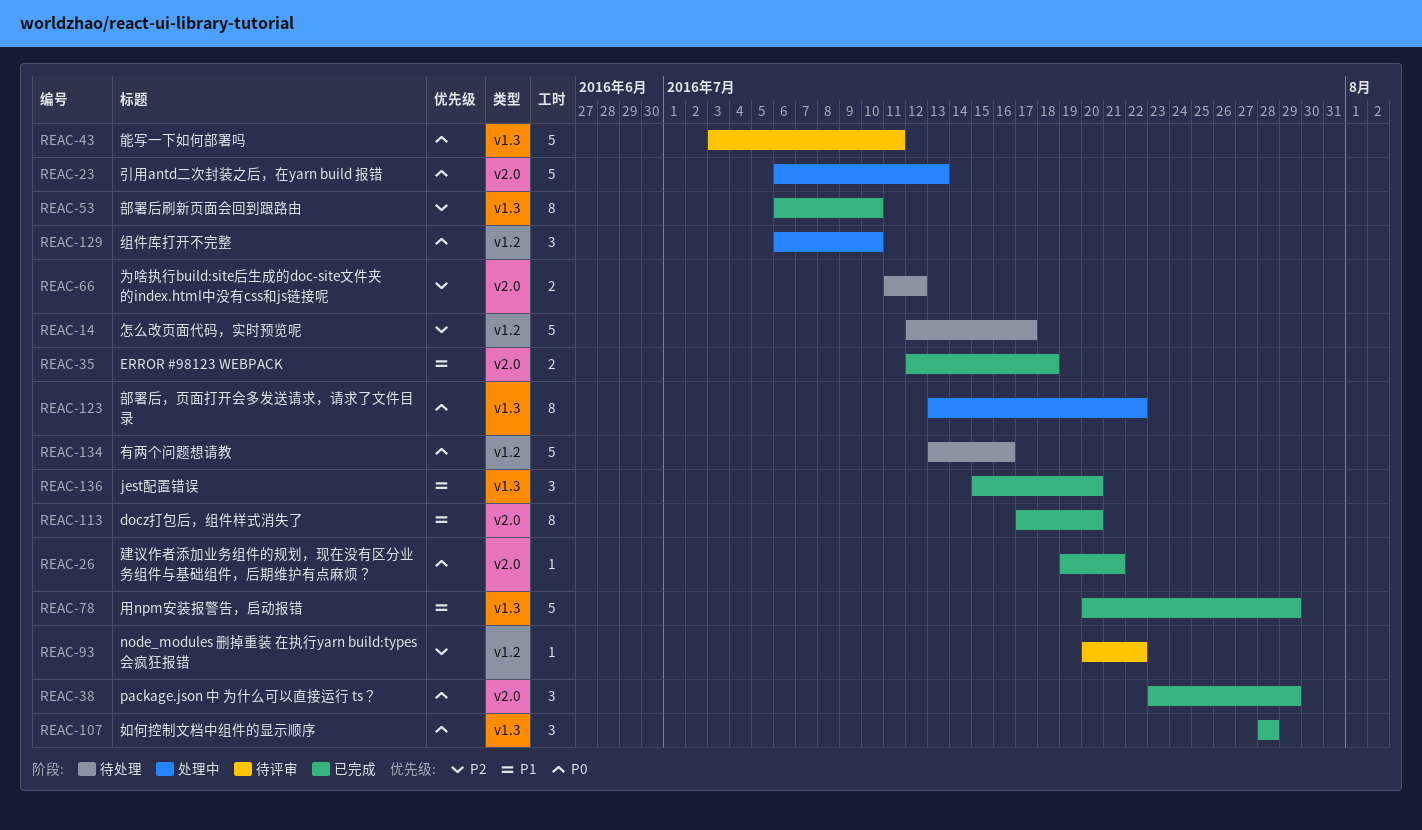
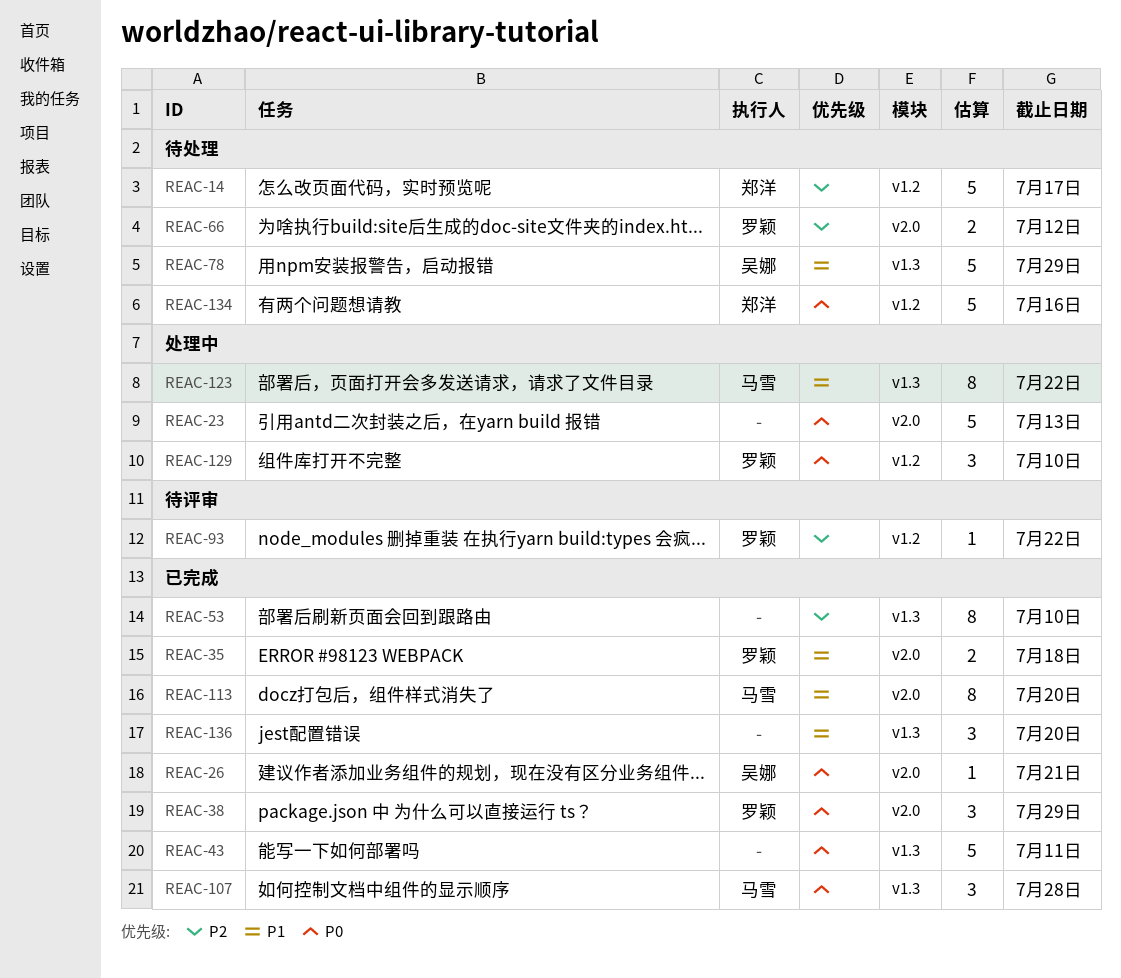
REAC-43, status: 待评审 -> 已完成
REAC-78, status: 已完成 -> 待处理
REAC-123, priority: P0 -> P1

